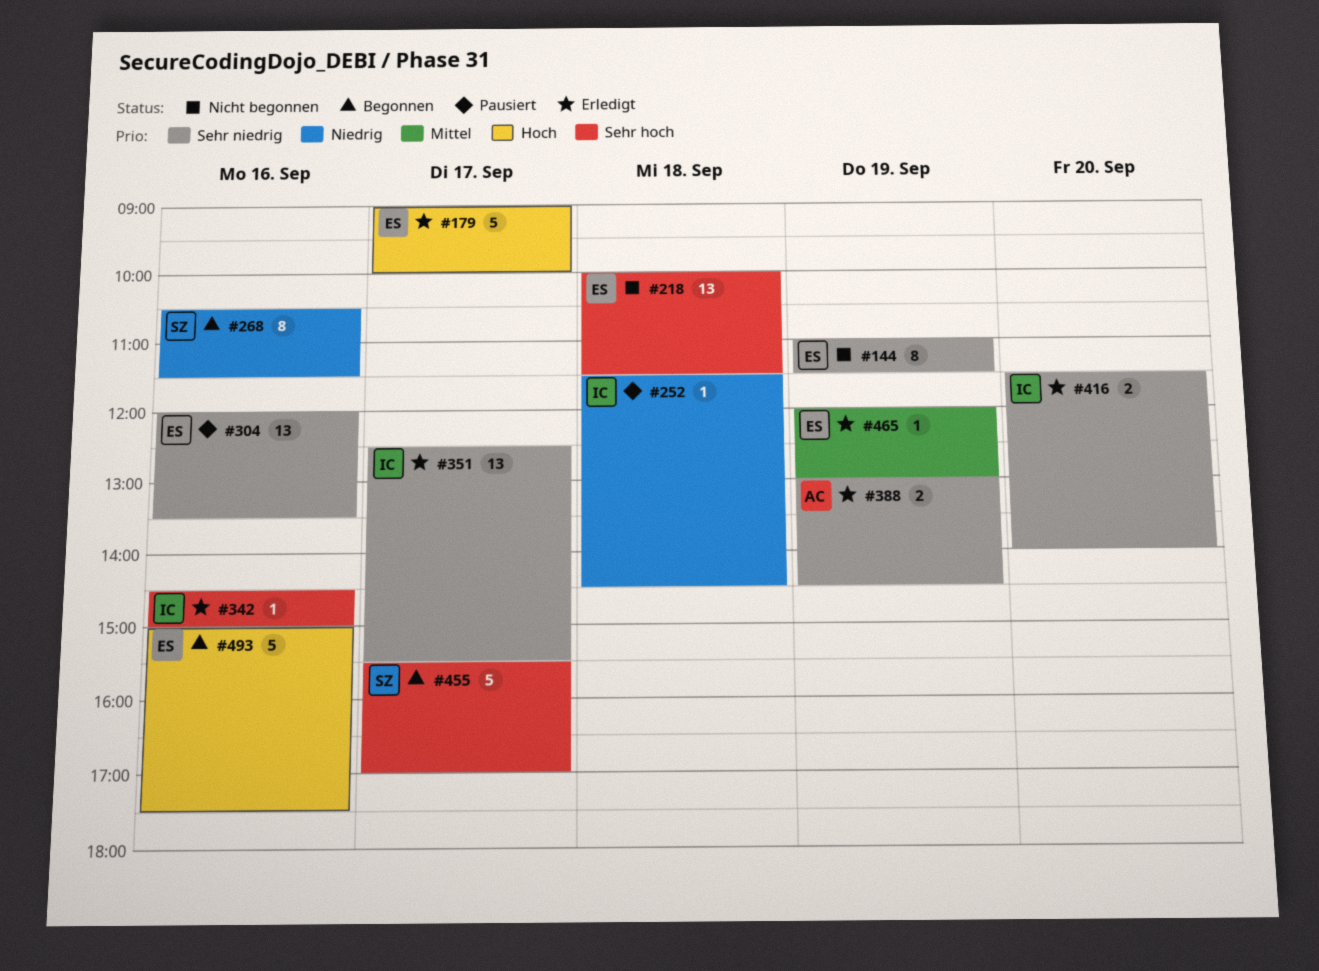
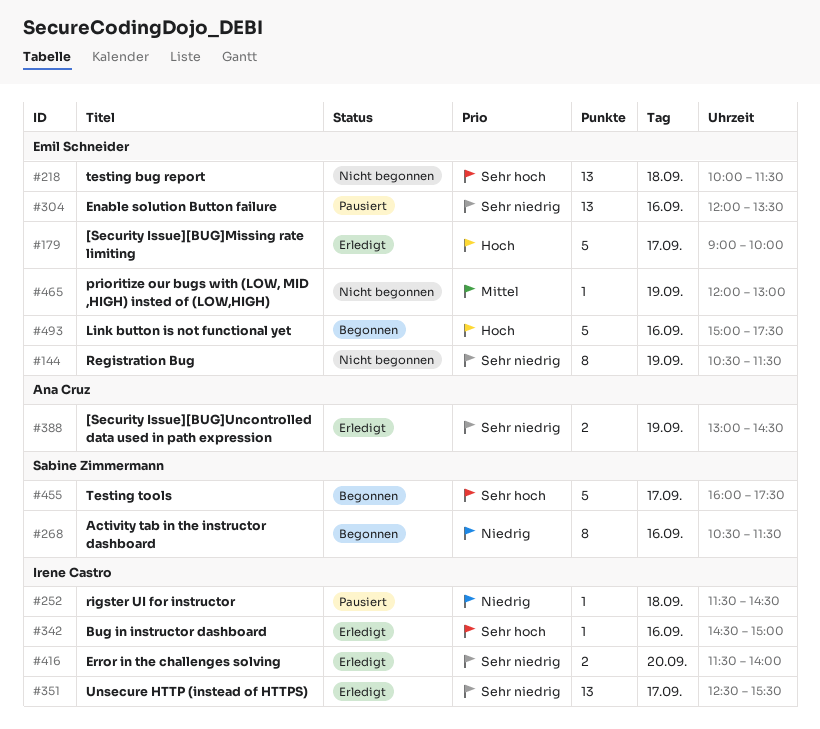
#144, begins: 11:00 -> 10:30
#455, begins: 15:30 -> 16:00
#455, ends: 17:00 -> 17:30
#465, status: Erledigt -> Nicht begonnen

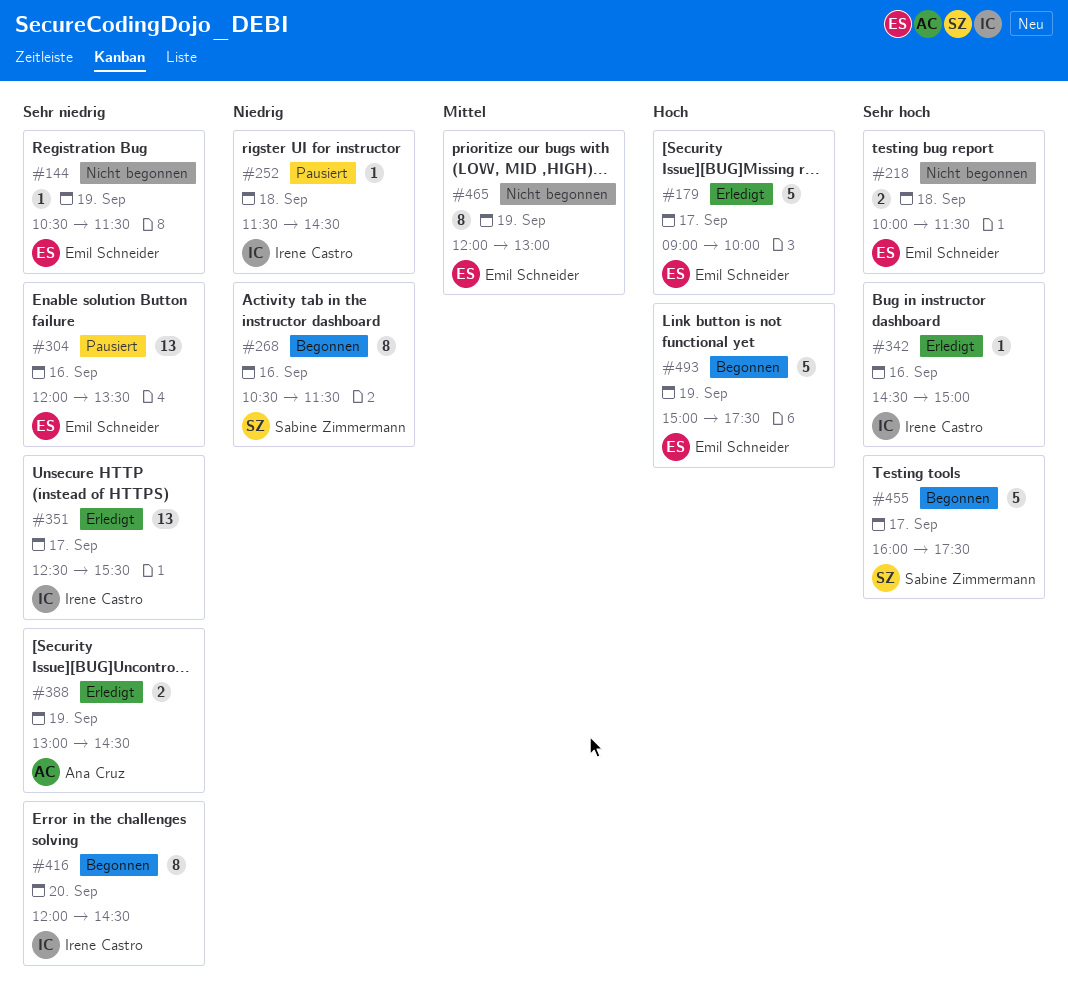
#144, estimate: 8 -> 1
#218, estimate: 13 -> 2
#416, status: Erledigt -> Begonnen
#416, estimate: 2 -> 8
#416, begins: 11:30 -> 12:00
#416, ends: 14:00 -> 14:30
#465, estimate: 1 -> 8
#493, day: Sep 16 -> Sep 19

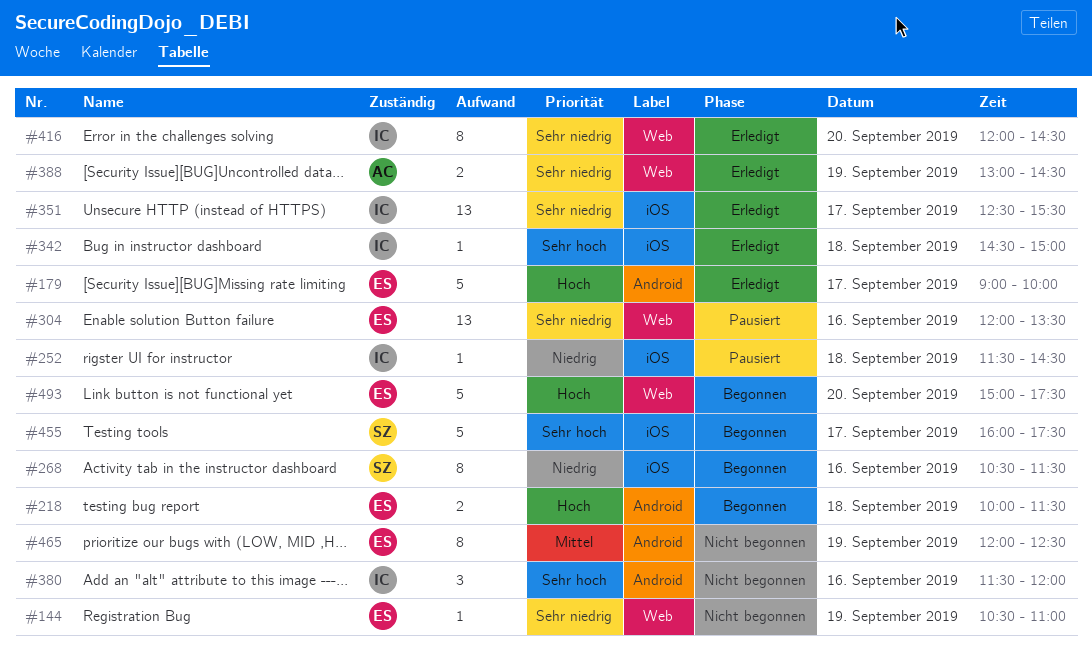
#144, ends: 11:30 -> 11:00
#218, status: Nicht begonnen -> Begonnen
#218, priority: Sehr hoch -> Hoch
#342, day: Sep 16 -> Sep 18
#380: none -> present
#416, status: Begonnen -> Erledigt
#465, ends: 13:00 -> 12:30
#493, day: Sep 19 -> Sep 20

